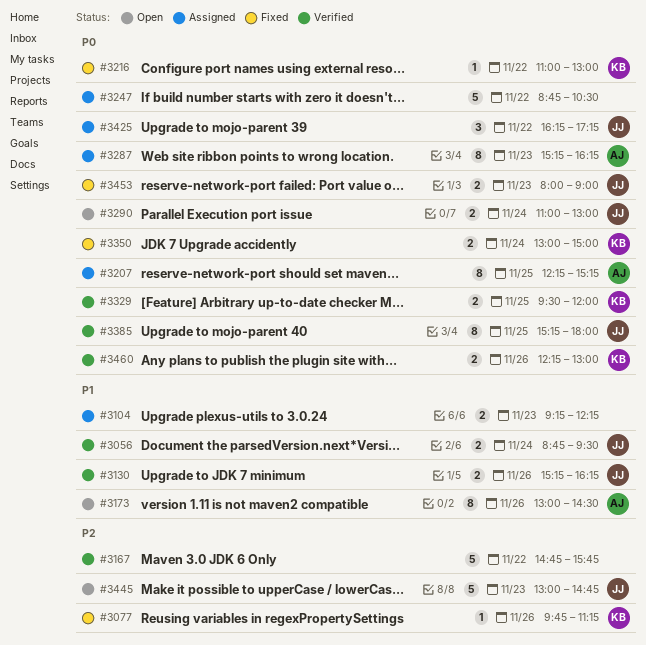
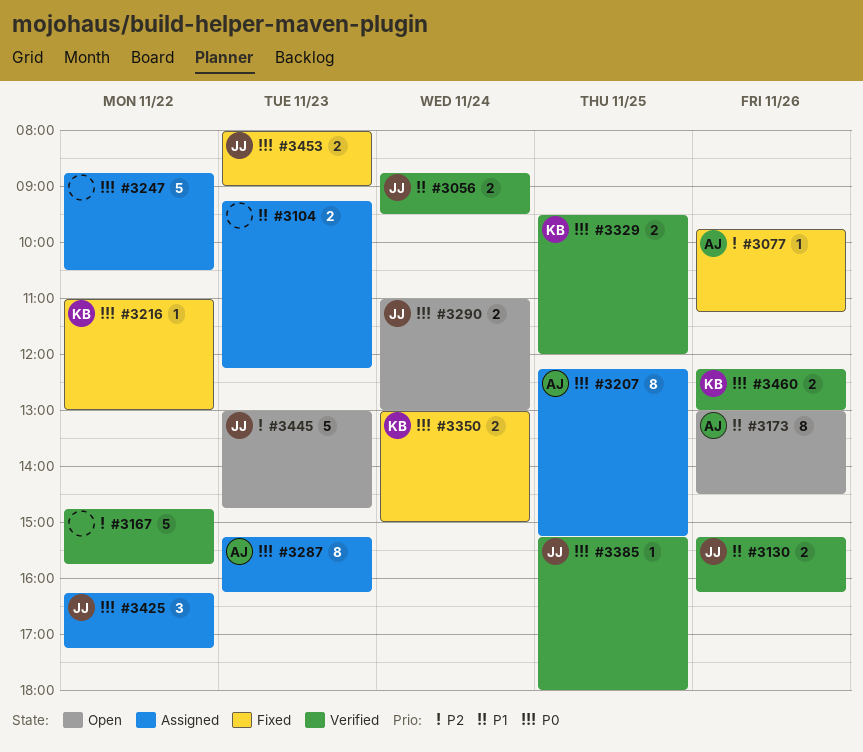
#3077, owner: KB -> AJ
#3385, estimate: 8 -> 1

